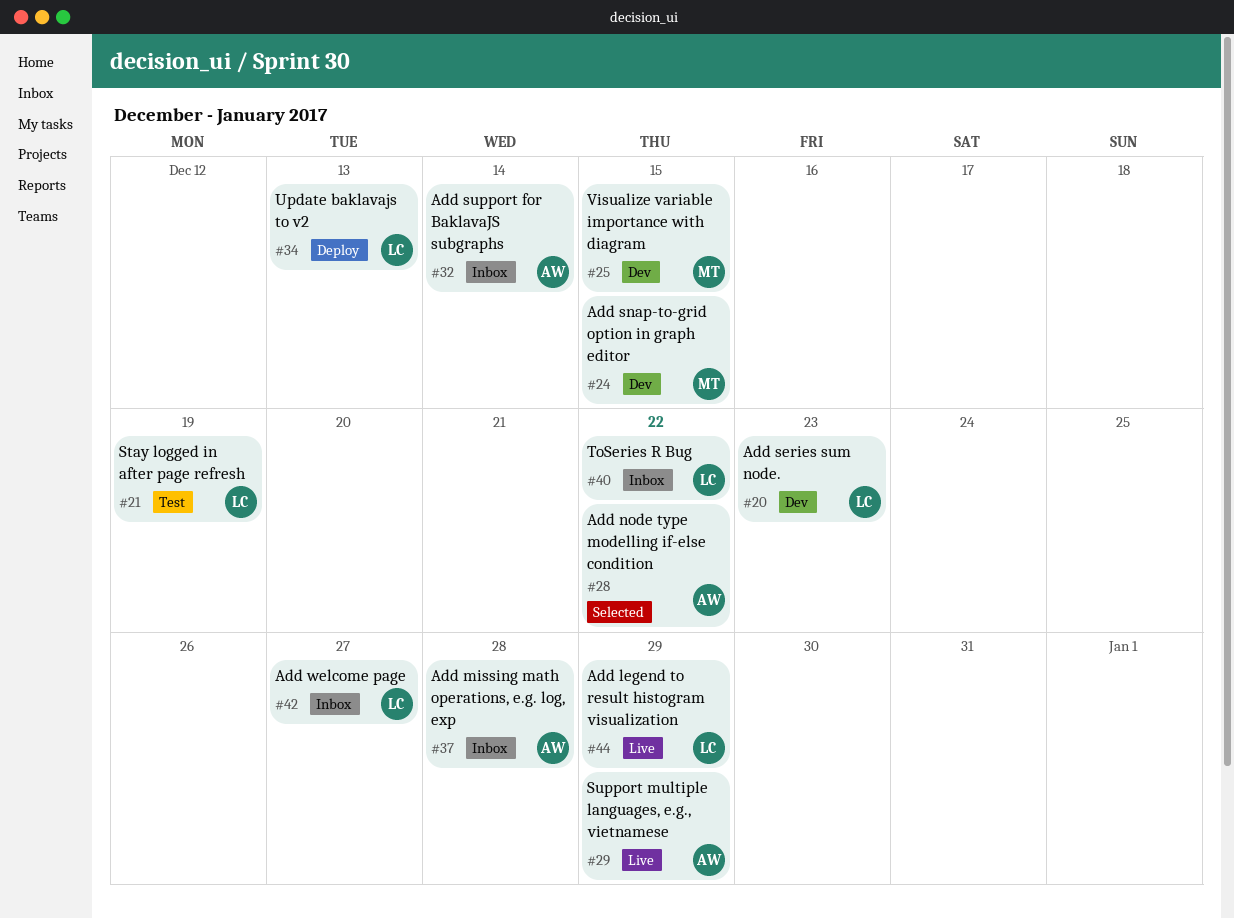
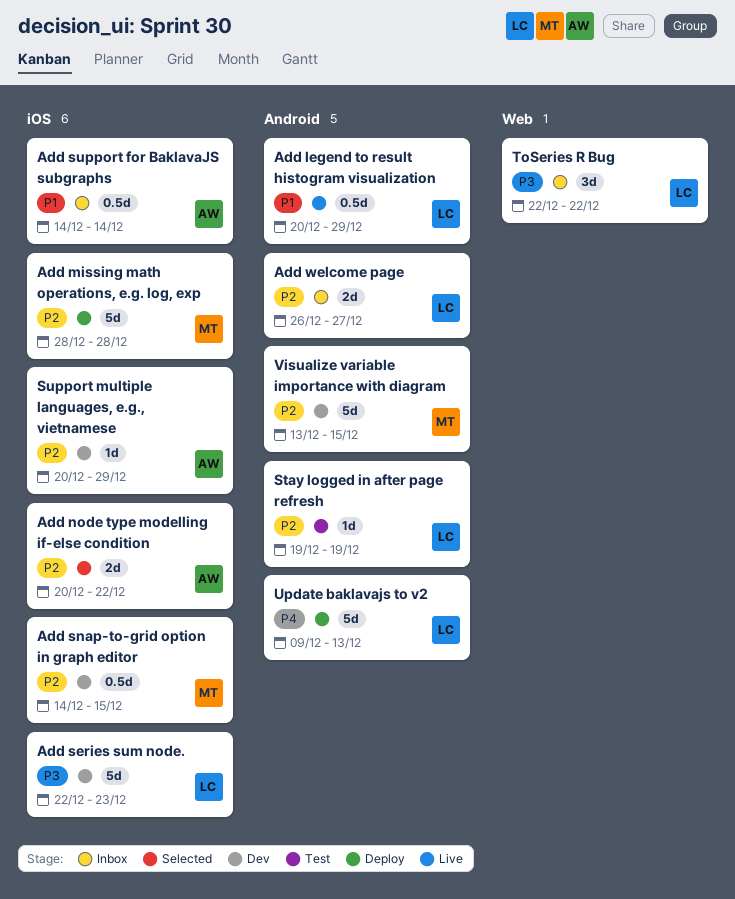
Add missing math operations, e.g. log, exp, status: Inbox -> Deploy
Add missing math operations, e.g. log, exp, owner: AW -> MT
Support multiple languages, e.g., vietnamese, status: Live -> Dev

